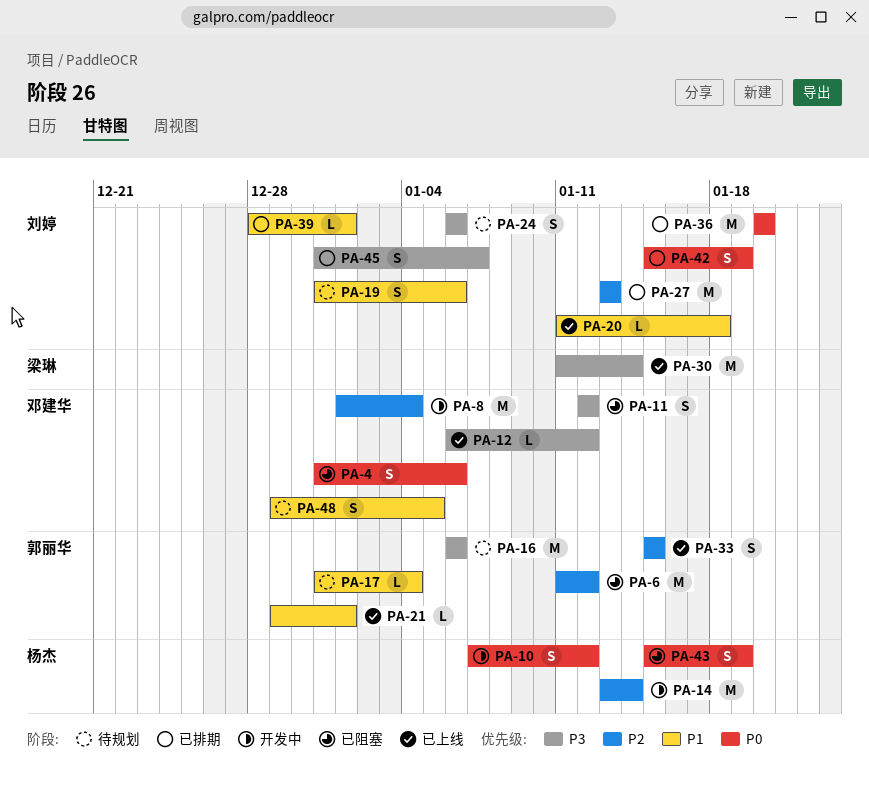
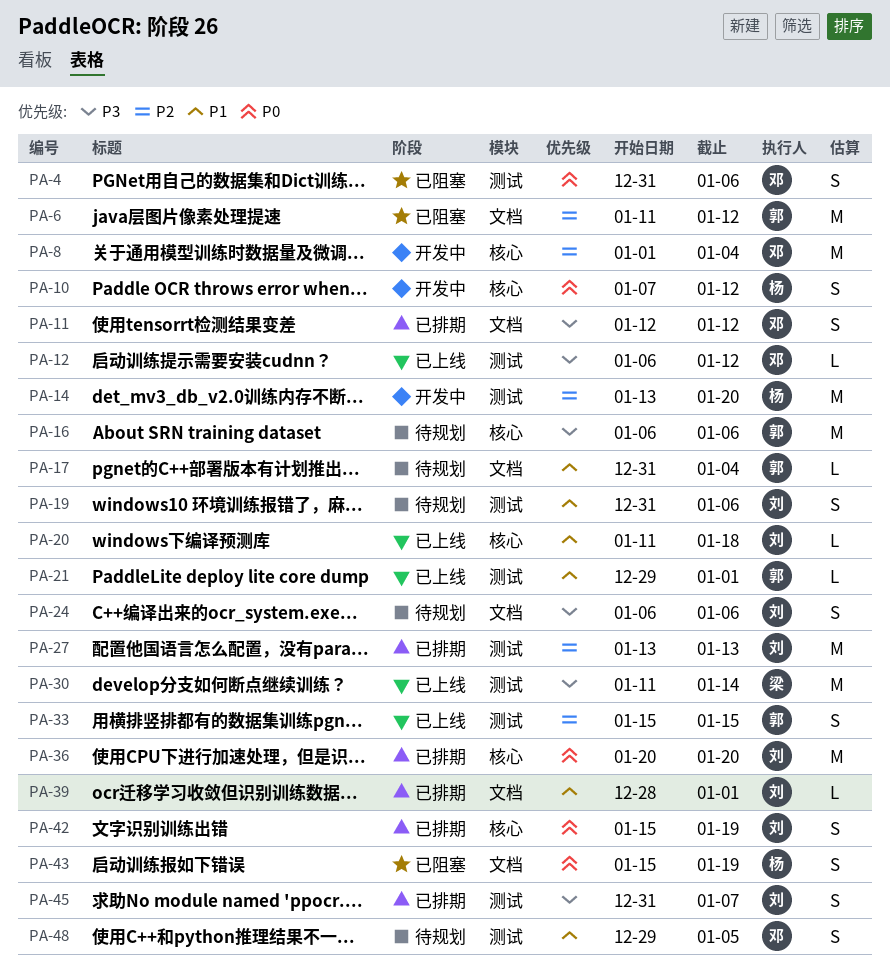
PA-11, status: 已阻塞 -> 已排期
PA-14, due: Jan 14 -> Jan 20

